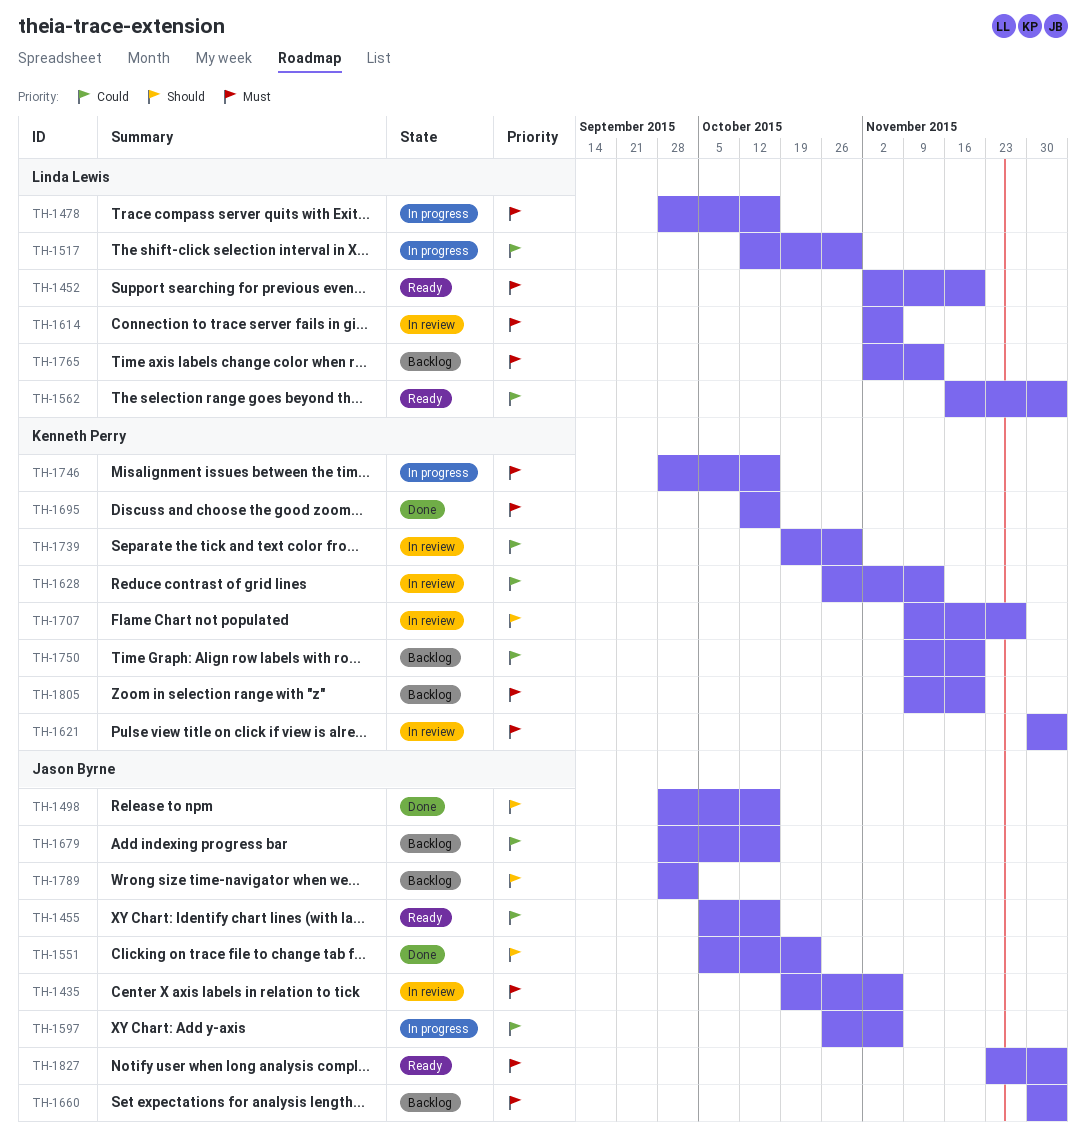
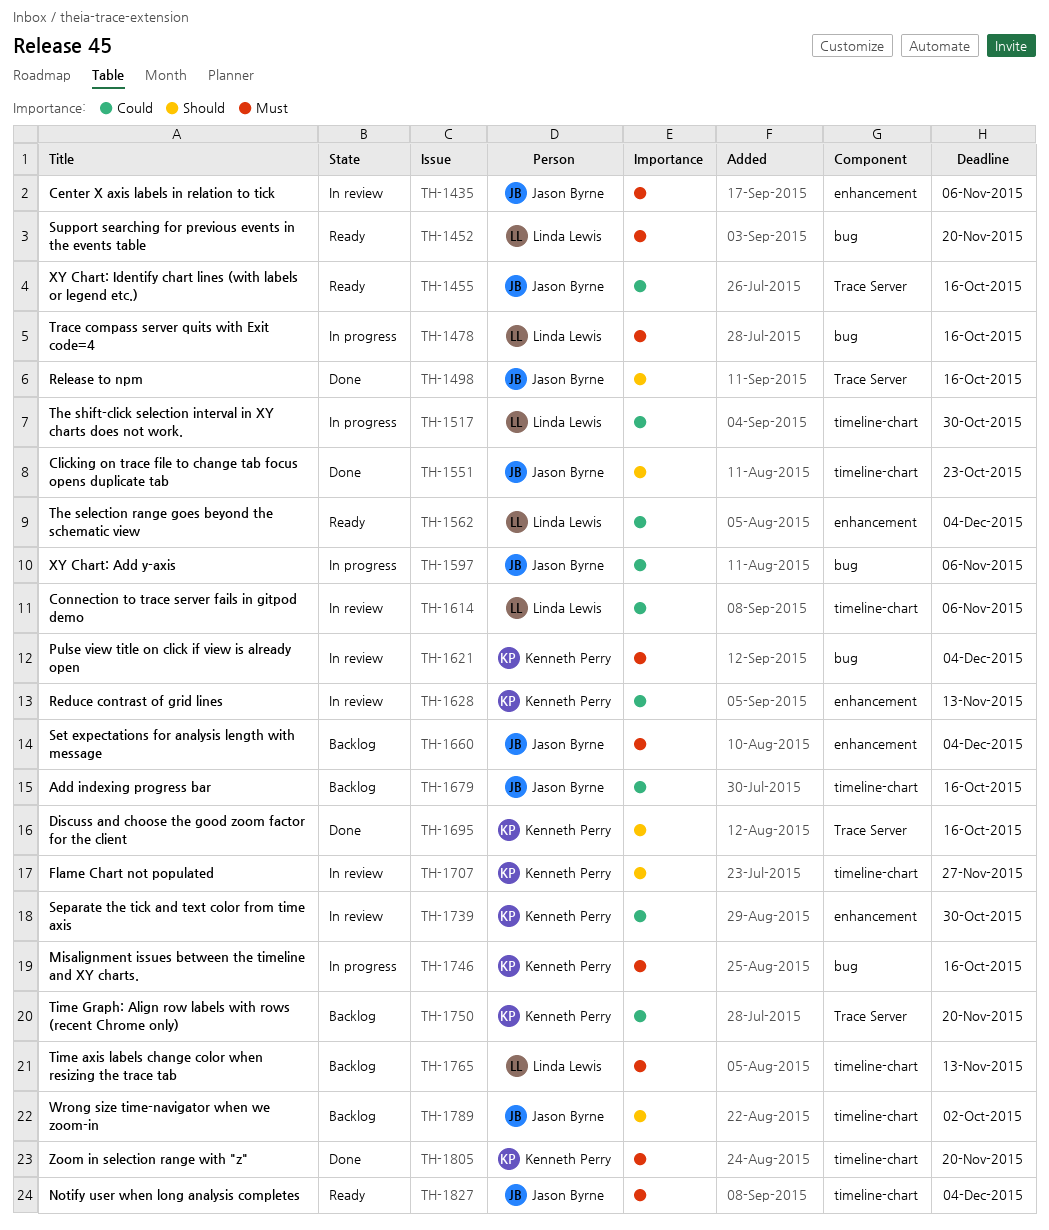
TH-1614, priority: Must -> Could
TH-1695, priority: Must -> Should
TH-1805, status: Backlog -> Done

